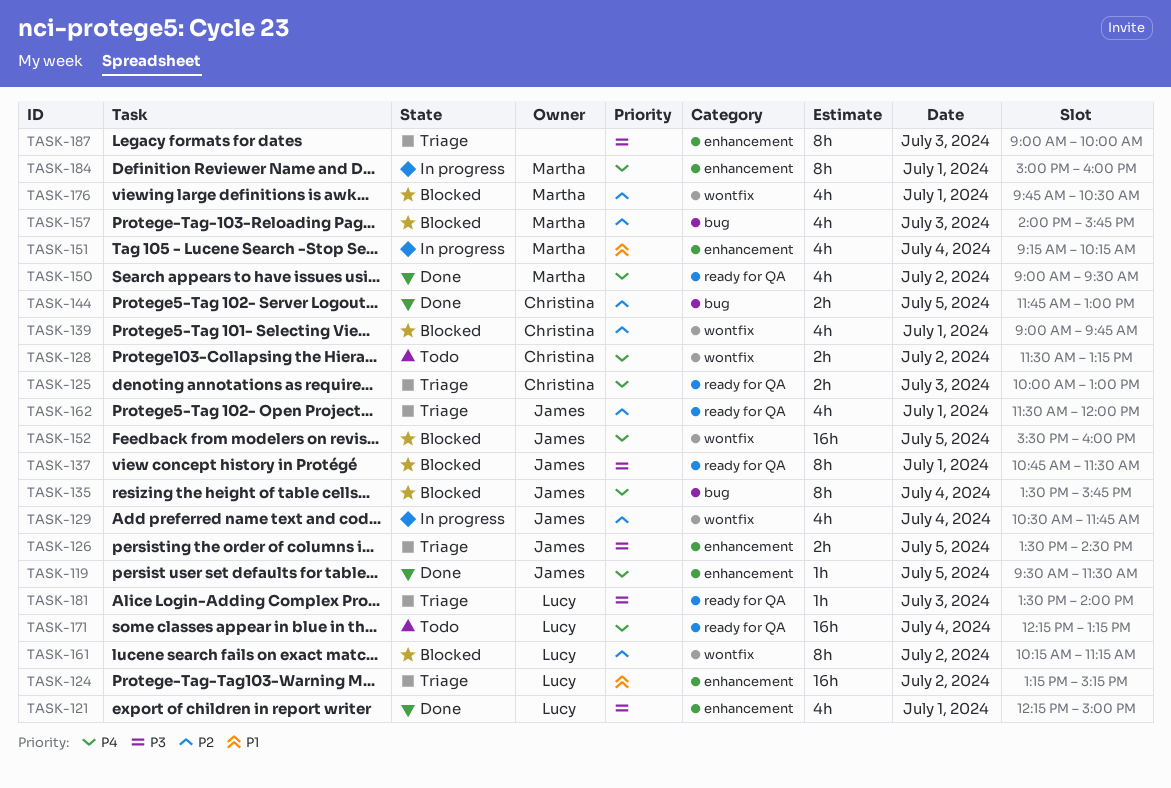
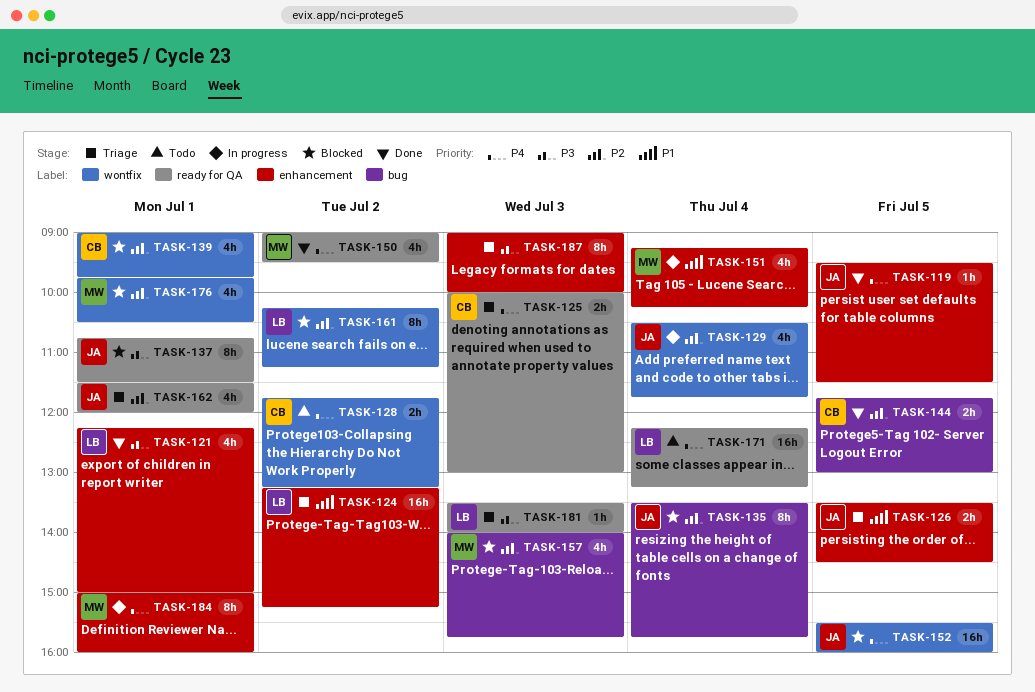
TASK-126, priority: P3 -> P1
TASK-128, begins: 11:30 -> 11:45
TASK-135, priority: P4 -> P2

